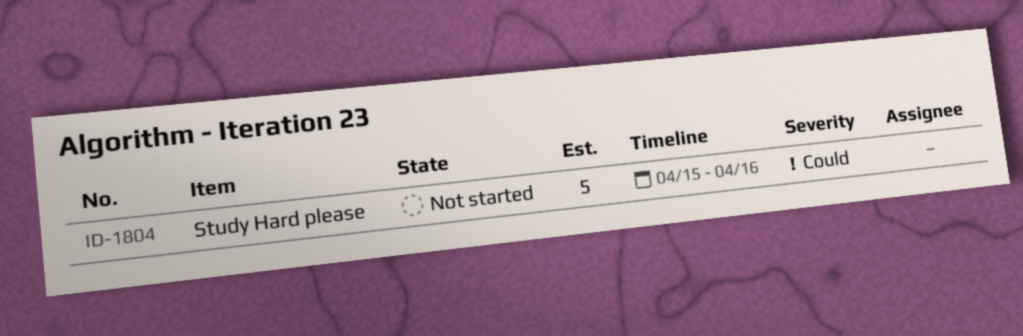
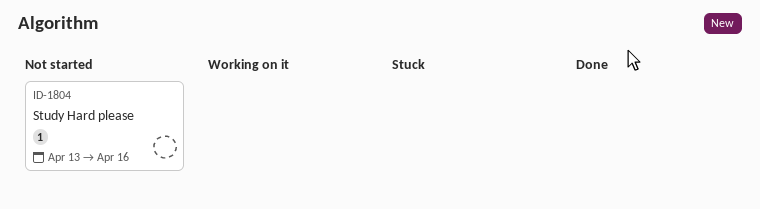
ID-1804, estimate: 5 -> 1
ID-1804, start: Apr 15 -> Apr 13

